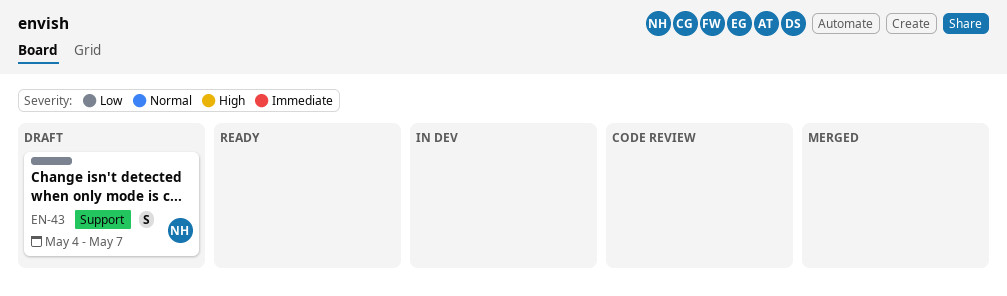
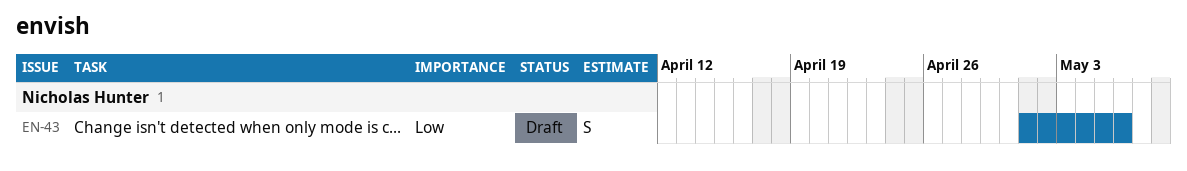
EN-43, start: May 4 -> May 1
EN-43, due: May 7 -> May 6

